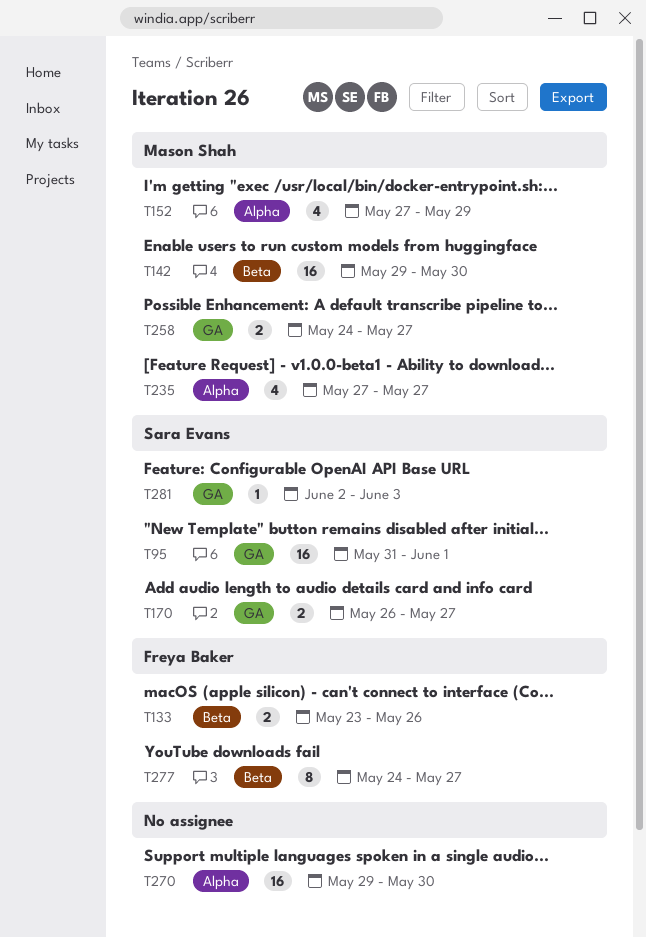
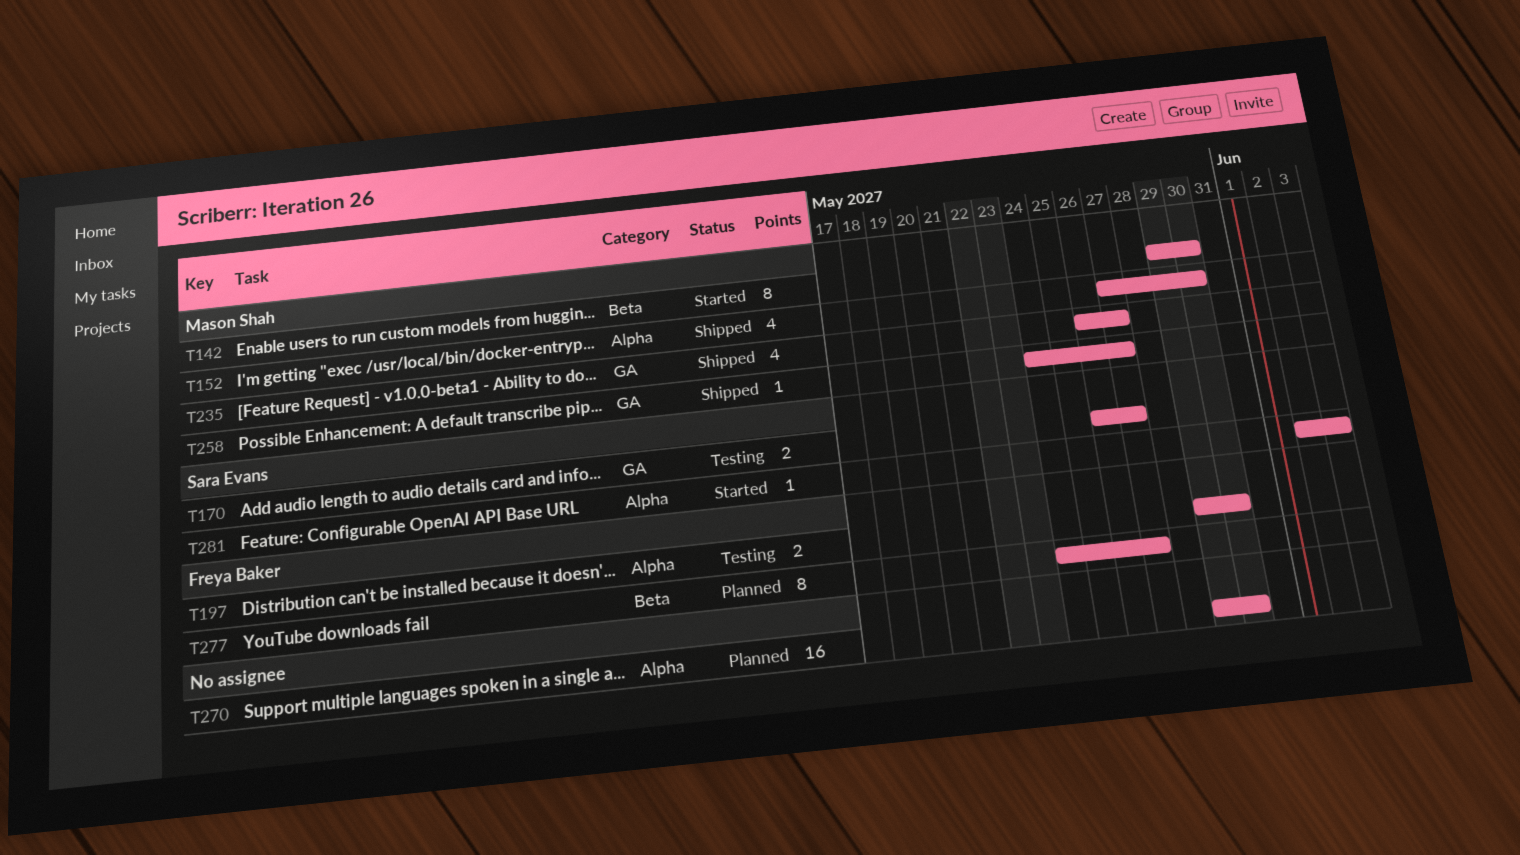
T95: present -> none
T133: present -> none
T142, estimate: 16 -> 8
T152, due: May 29 -> May 30
T197: none -> present
T235, label: Alpha -> GA
T235, start: May 27 -> May 26
T258, estimate: 2 -> 1
T281, label: GA -> Alpha

